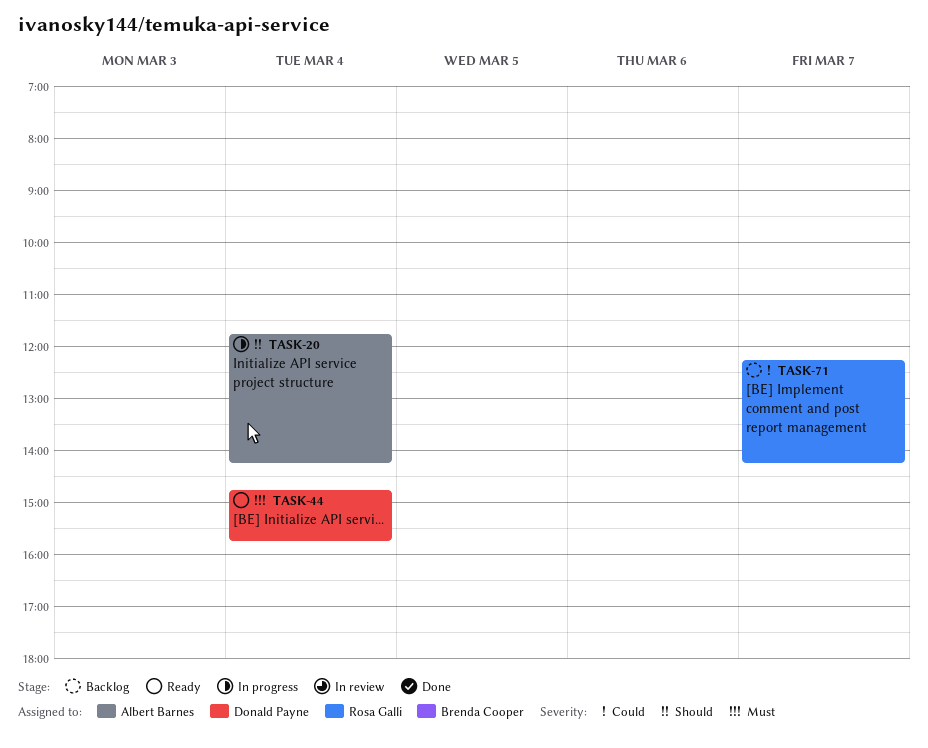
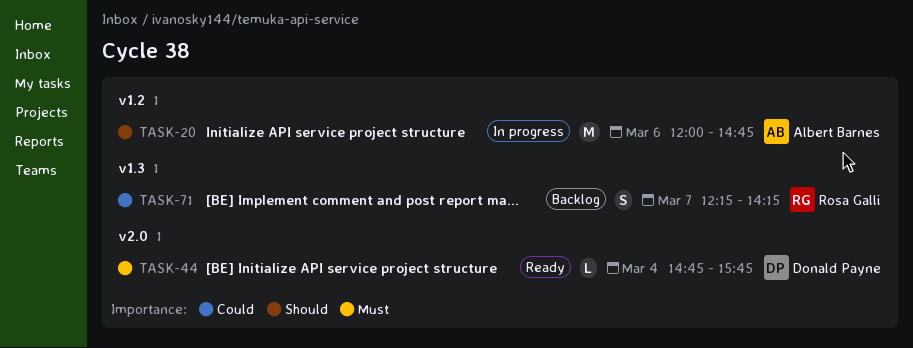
TASK-20, day: Mar 4 -> Mar 6
TASK-20, begins: 11:45 -> 12:00
TASK-20, ends: 14:15 -> 14:45

